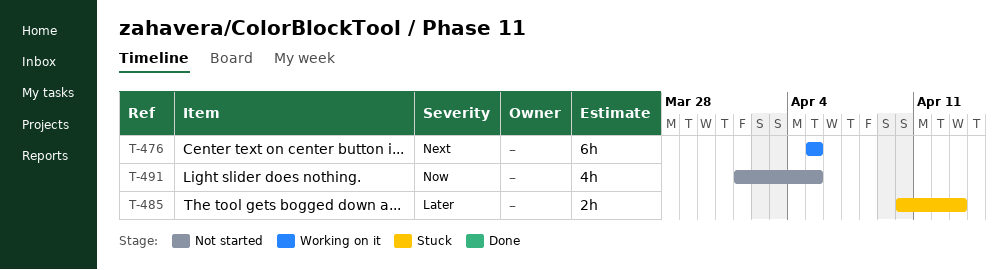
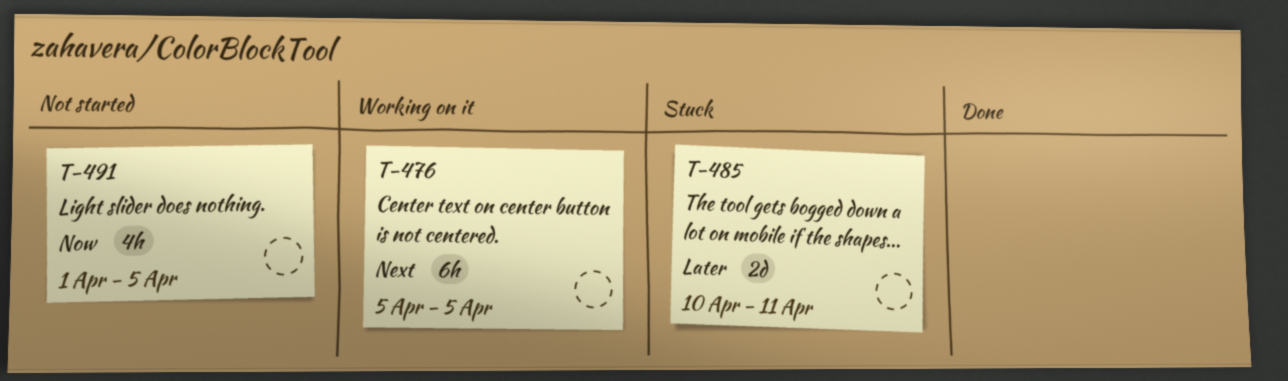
T-485, estimate: 2h -> 2d
T-485, due: Apr 13 -> Apr 11

